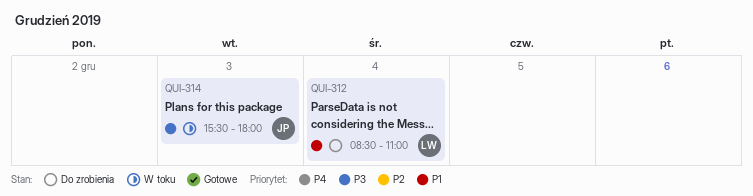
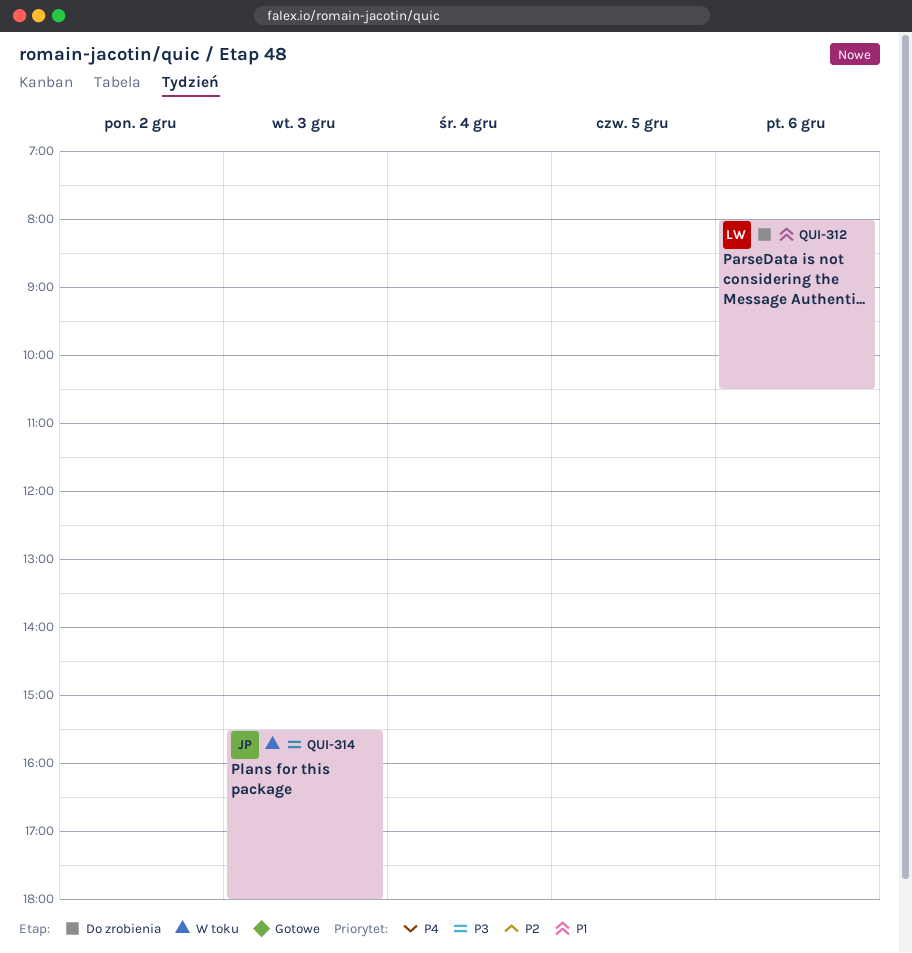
QUI-312, day: Dec 4 -> Dec 6
QUI-312, begins: 08:30 -> 08:00
QUI-312, ends: 11:00 -> 10:30

